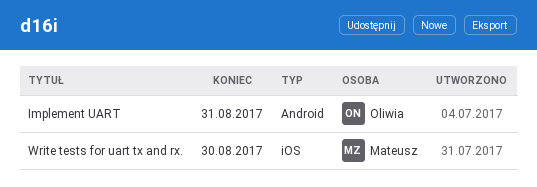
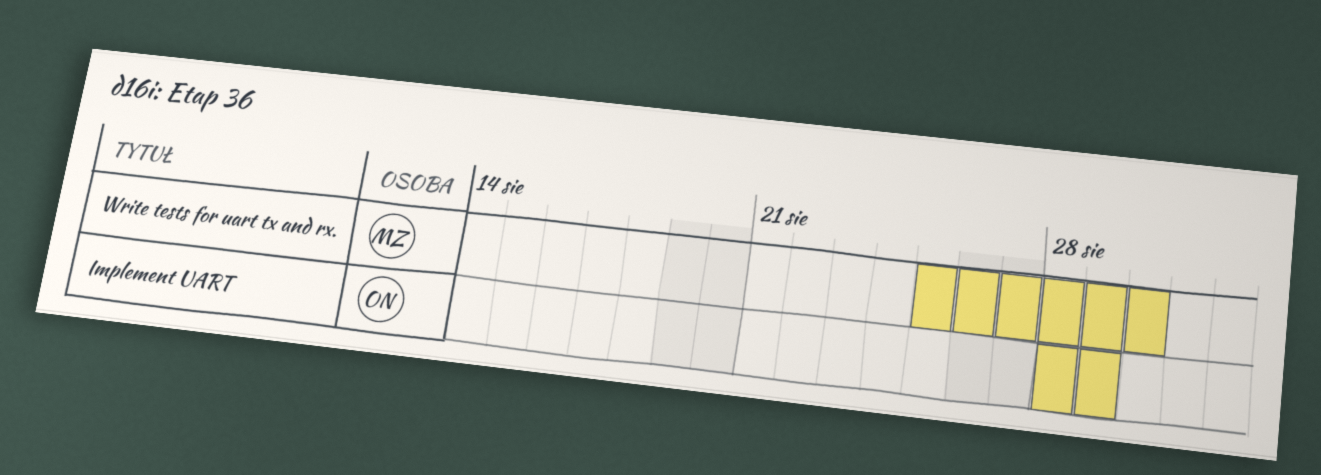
Implement UART, due: Aug 31 -> Aug 29

